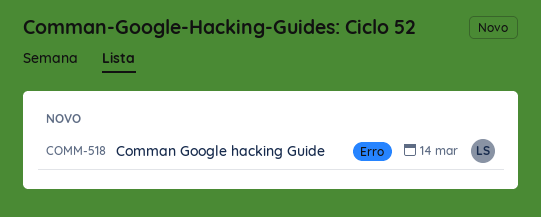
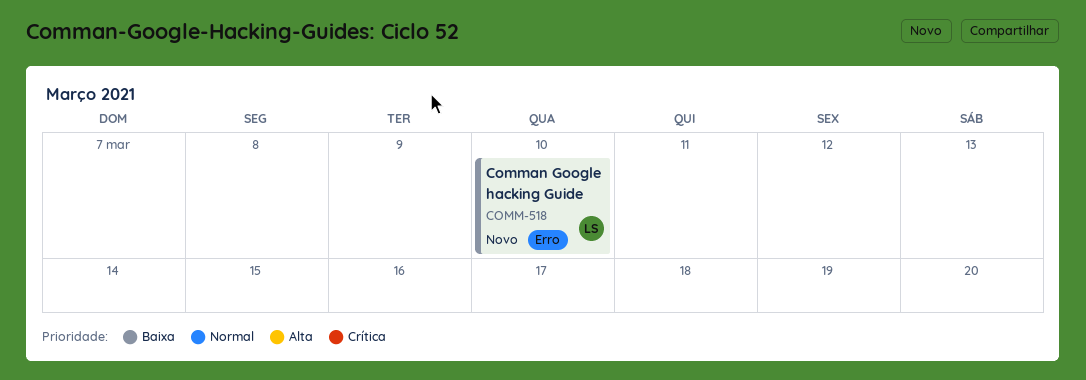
COMM-518, due: Mar 14 -> Mar 10

